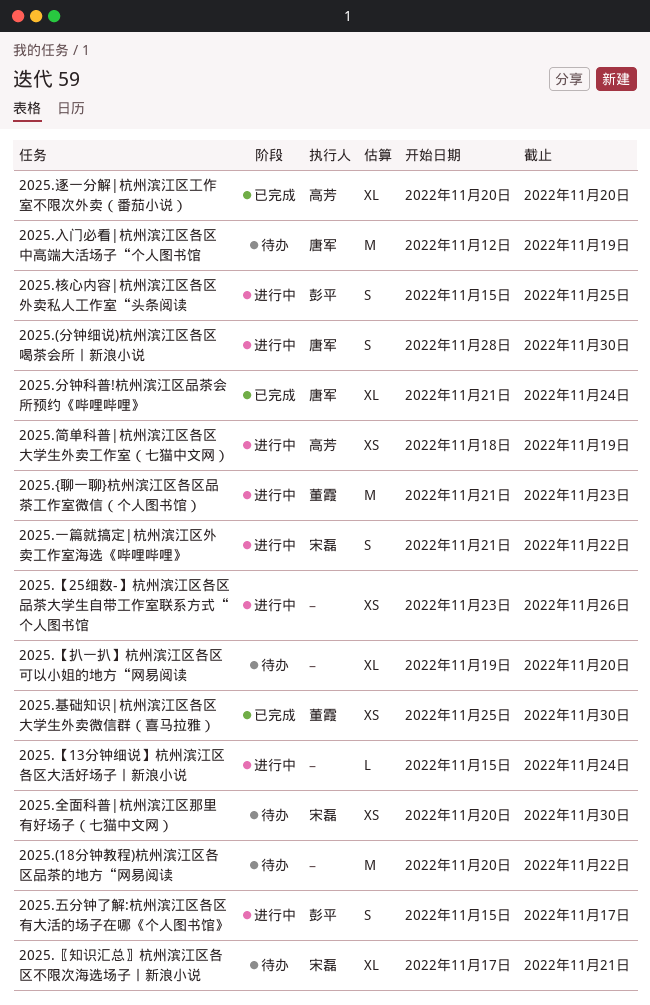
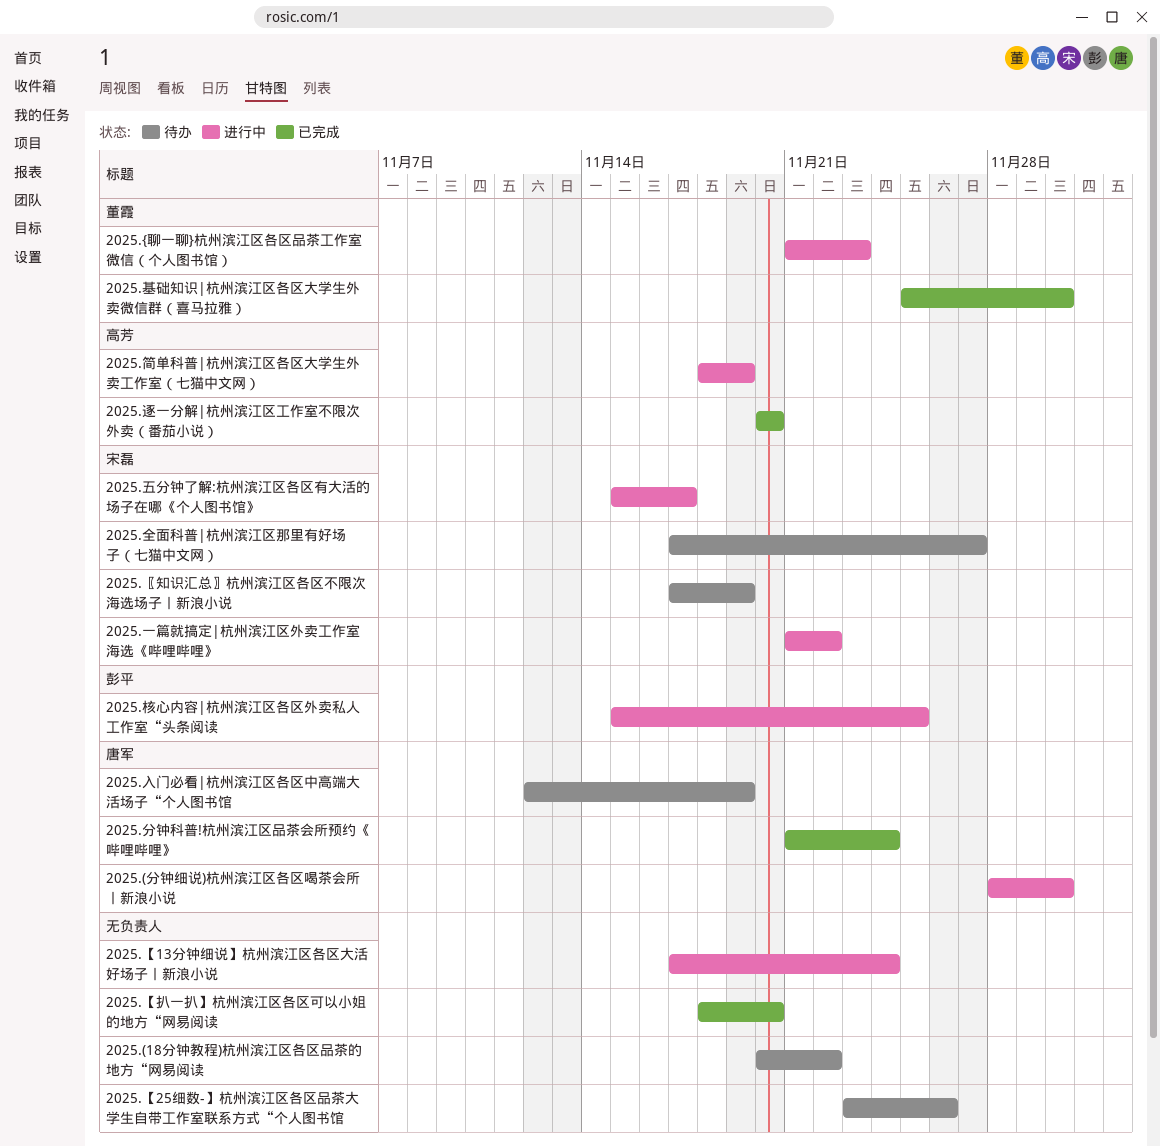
2025.【13分钟细说】杭州滨江区各区大活好场子丨新浪小说, start: Nov 15 -> Nov 17
2025.【25细数-】杭州滨江区各区品茶大学生自带工作室联系方式“个人图书馆, status: 进行中 -> 待办
2025.【扒一扒】杭州滨江区各区可以小姐的地方“网易阅读, status: 待办 -> 已完成
2025.【扒一扒】杭州滨江区各区可以小姐的地方“网易阅读, start: Nov 19 -> Nov 18
2025.〖知识汇总〗杭州滨江区各区不限次海选场子丨新浪小说, due: Nov 21 -> Nov 19
2025.五分钟了解:杭州滨江区各区有大活的场子在哪《个人图书馆》, owner: 彭平 -> 宋磊
2025.全面科普|杭州滨江区那里有好场子（七猫中文网）, start: Nov 20 -> Nov 17
2025.全面科普|杭州滨江区那里有好场子（七猫中文网）, due: Nov 30 -> Nov 27

